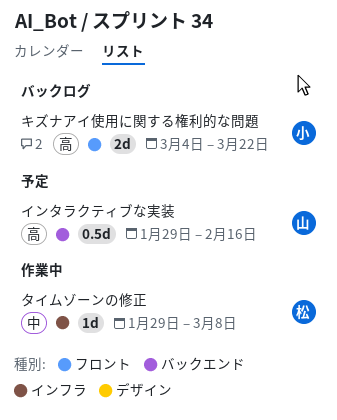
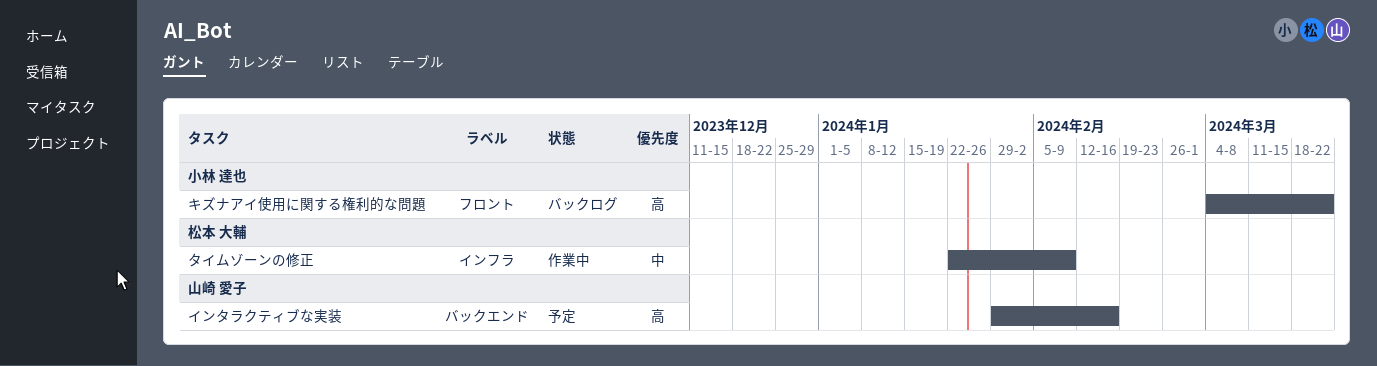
タイムゾーンの修正, start: Jan 29 -> Jan 22
タイムゾーンの修正, due: Mar 8 -> Feb 9

